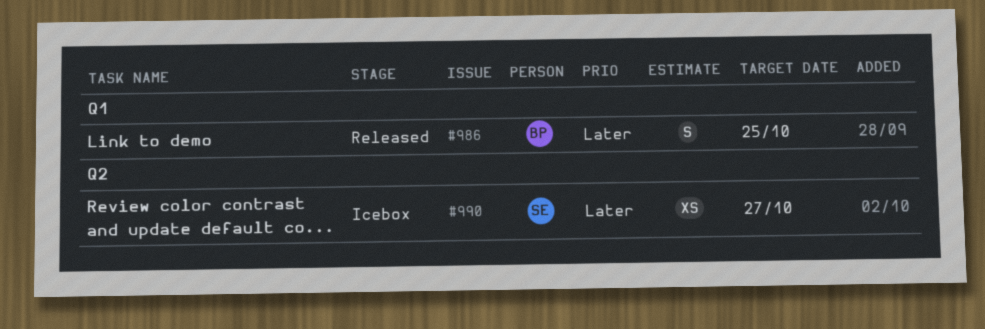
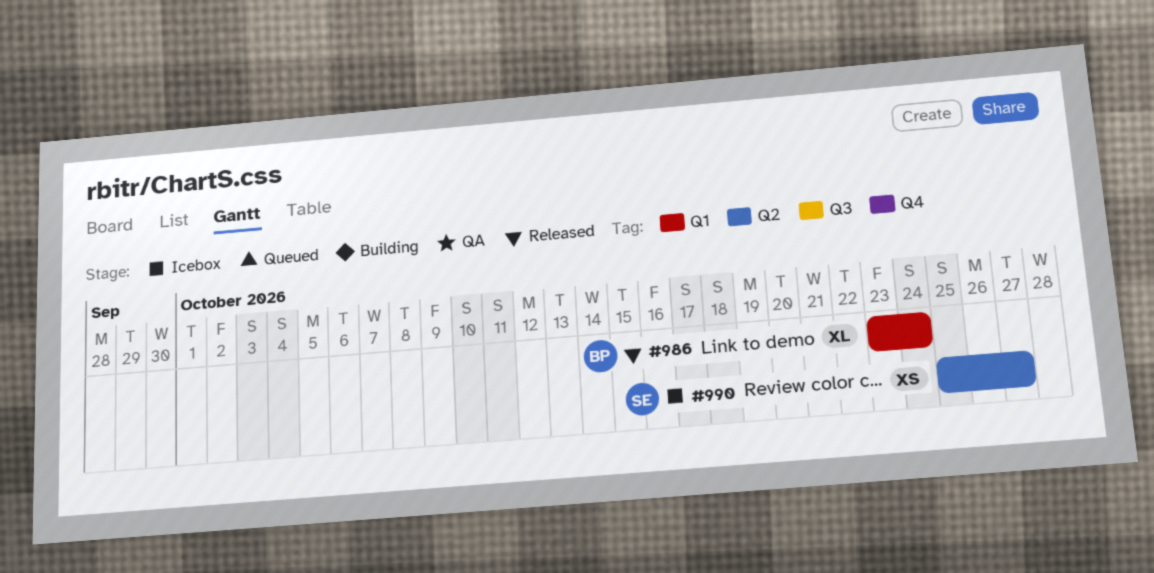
#986, estimate: S -> XL
#986, due: Oct 25 -> Oct 24

